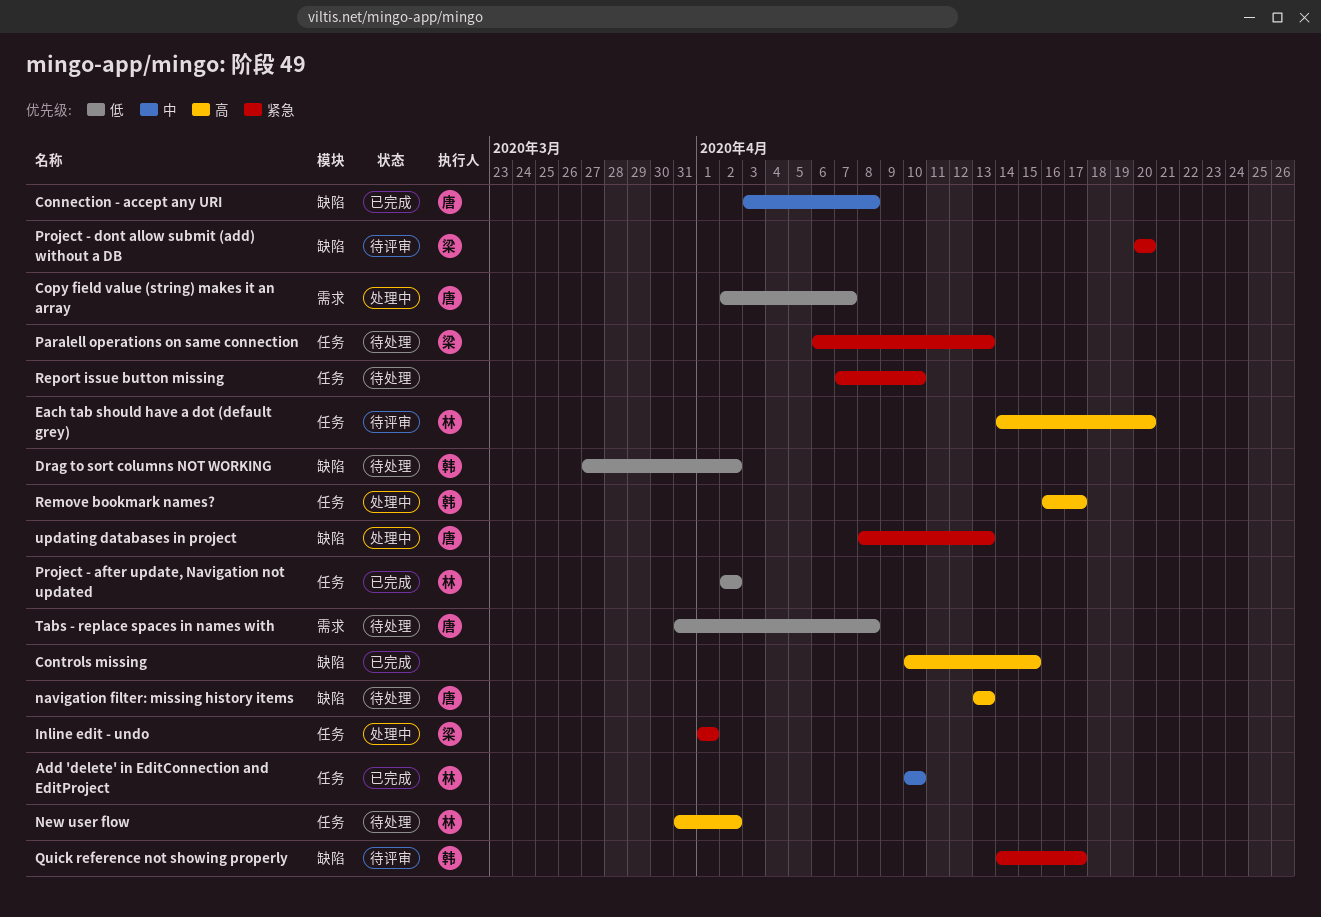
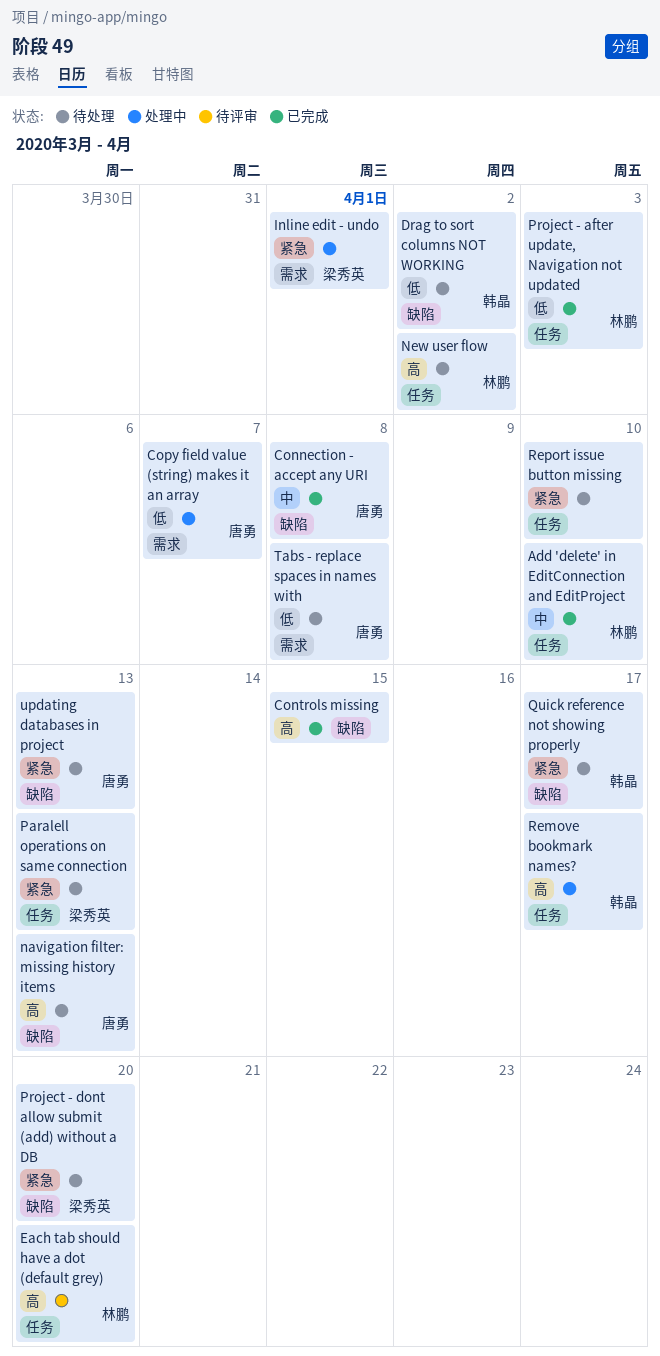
Inline edit - undo, label: 任务 -> 需求
Project - after update, Navigation not updated, due: Apr 2 -> Apr 3
Project - dont allow submit (add) without a DB, status: 待评审 -> 待处理
Quick reference not showing properly, status: 待评审 -> 待处理
updating databases in project, status: 处理中 -> 待处理

